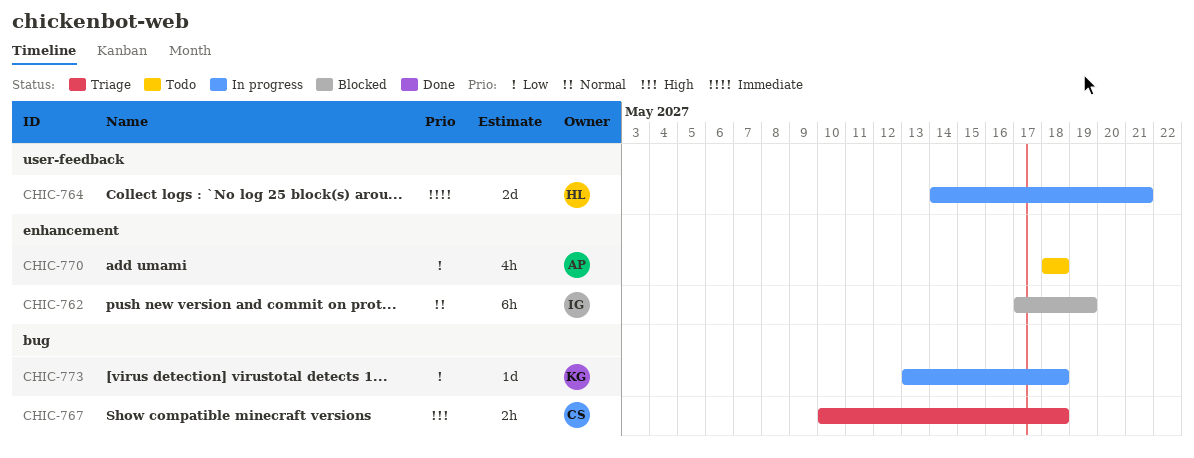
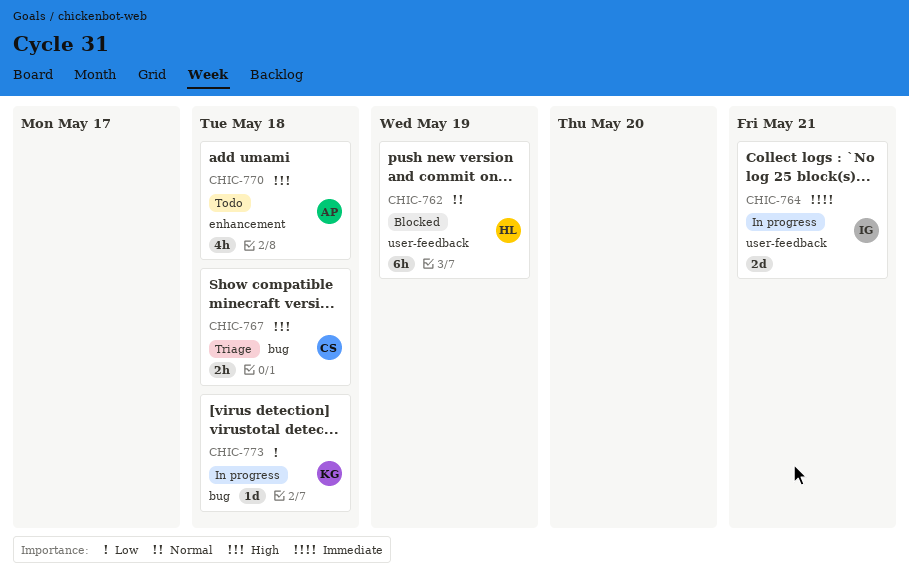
CHIC-762, owner: IG -> HL
CHIC-762, label: enhancement -> user-feedback
CHIC-764, owner: HL -> IG
CHIC-770, priority: Low -> High

